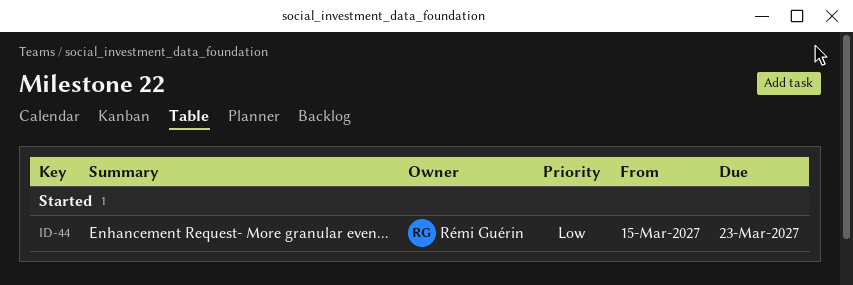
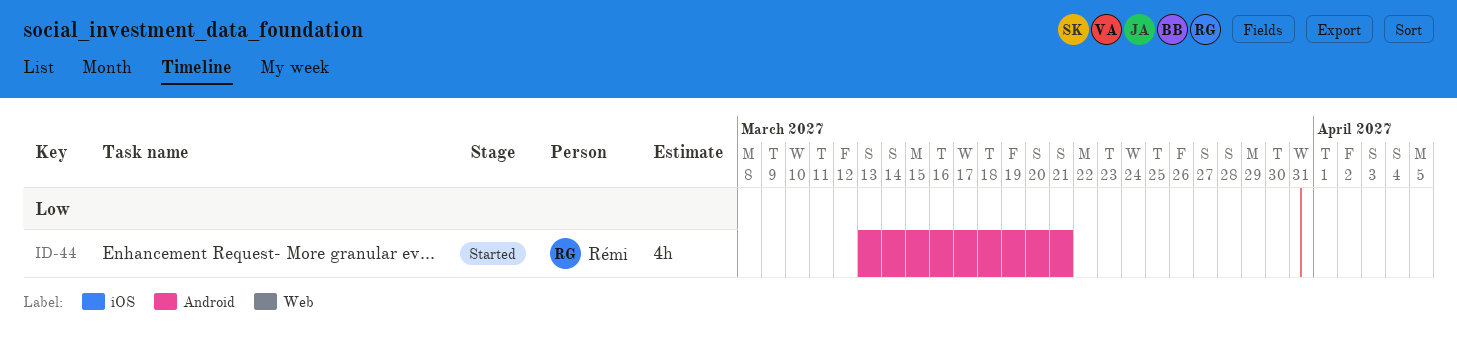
ID-44, start: Mar 15 -> Mar 13
ID-44, due: Mar 23 -> Mar 21

